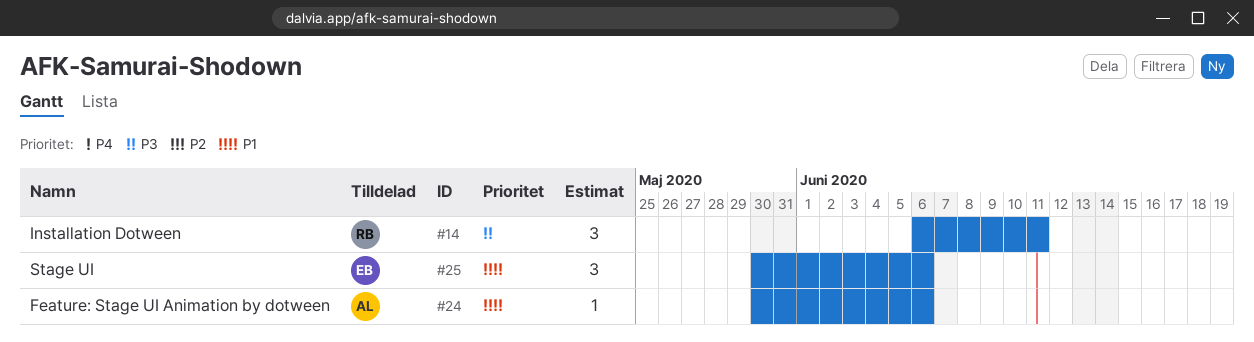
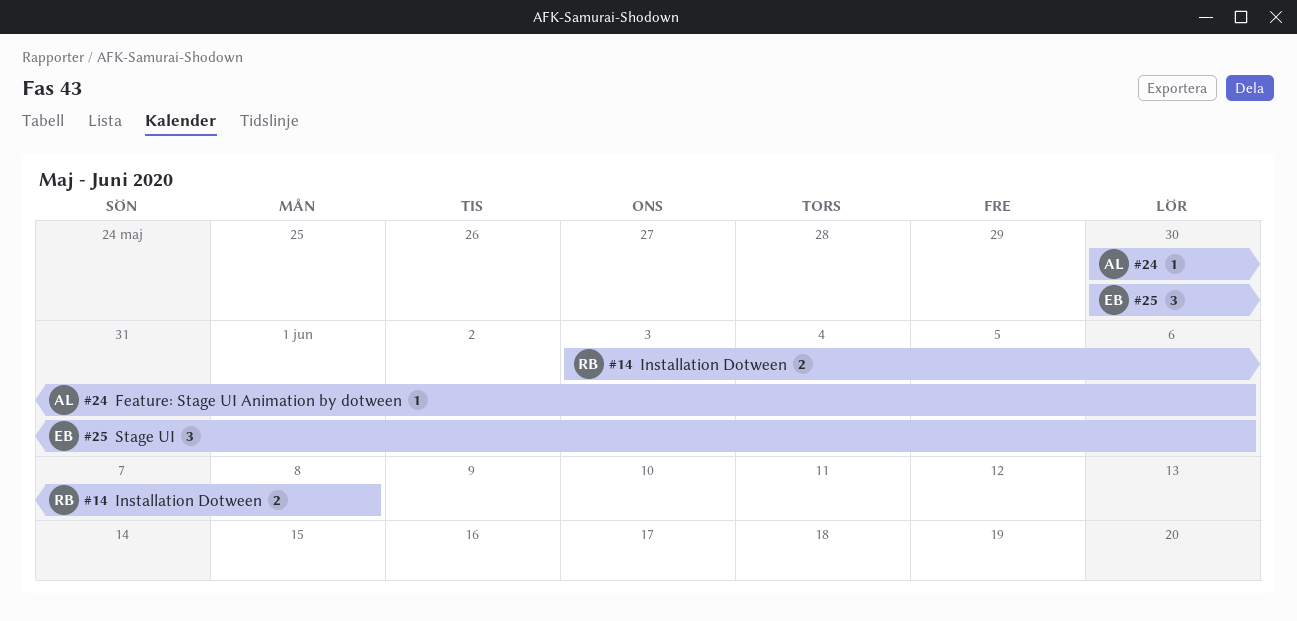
#14, estimate: 3 -> 2
#14, start: Jun 6 -> Jun 3
#14, due: Jun 11 -> Jun 8

